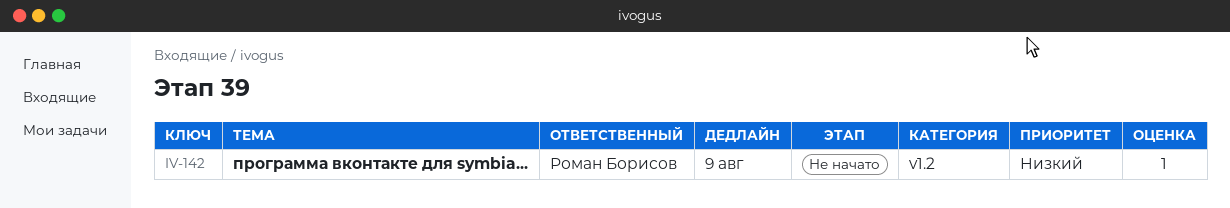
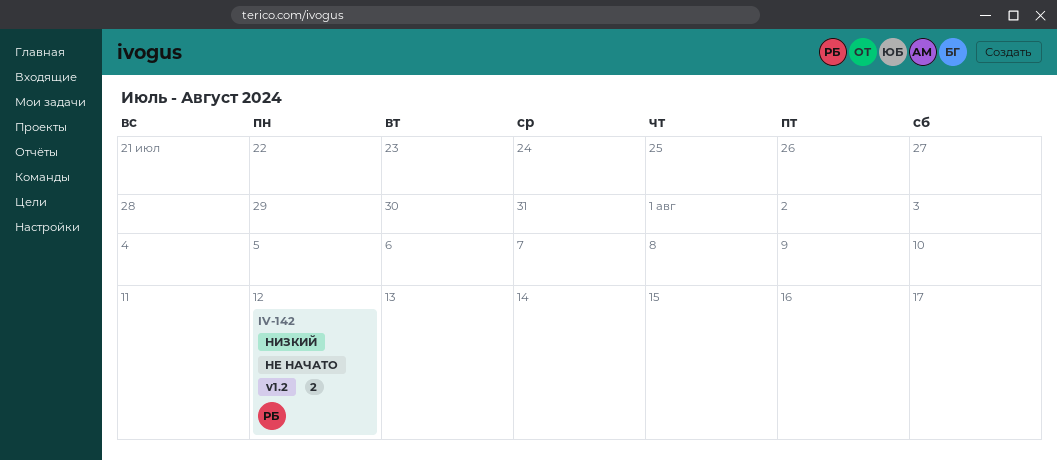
IV-142, estimate: 1 -> 2
IV-142, due: Aug 9 -> Aug 12

